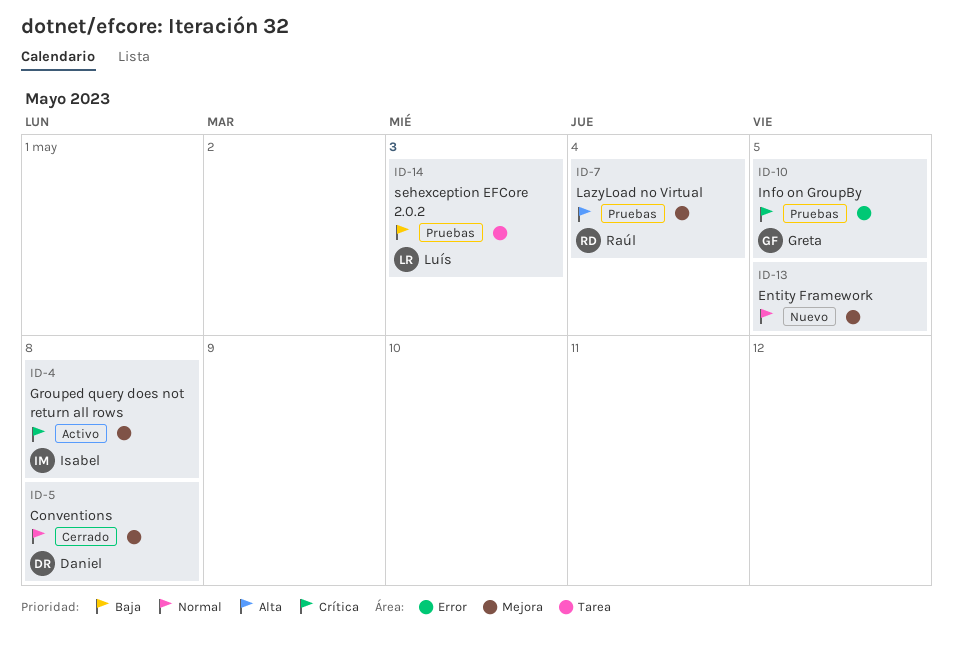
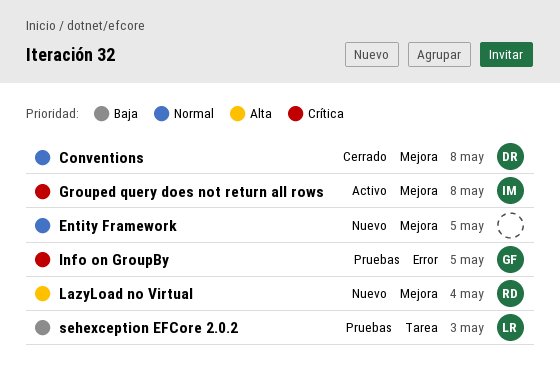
LazyLoad no Virtual, status: Pruebas -> Nuevo

